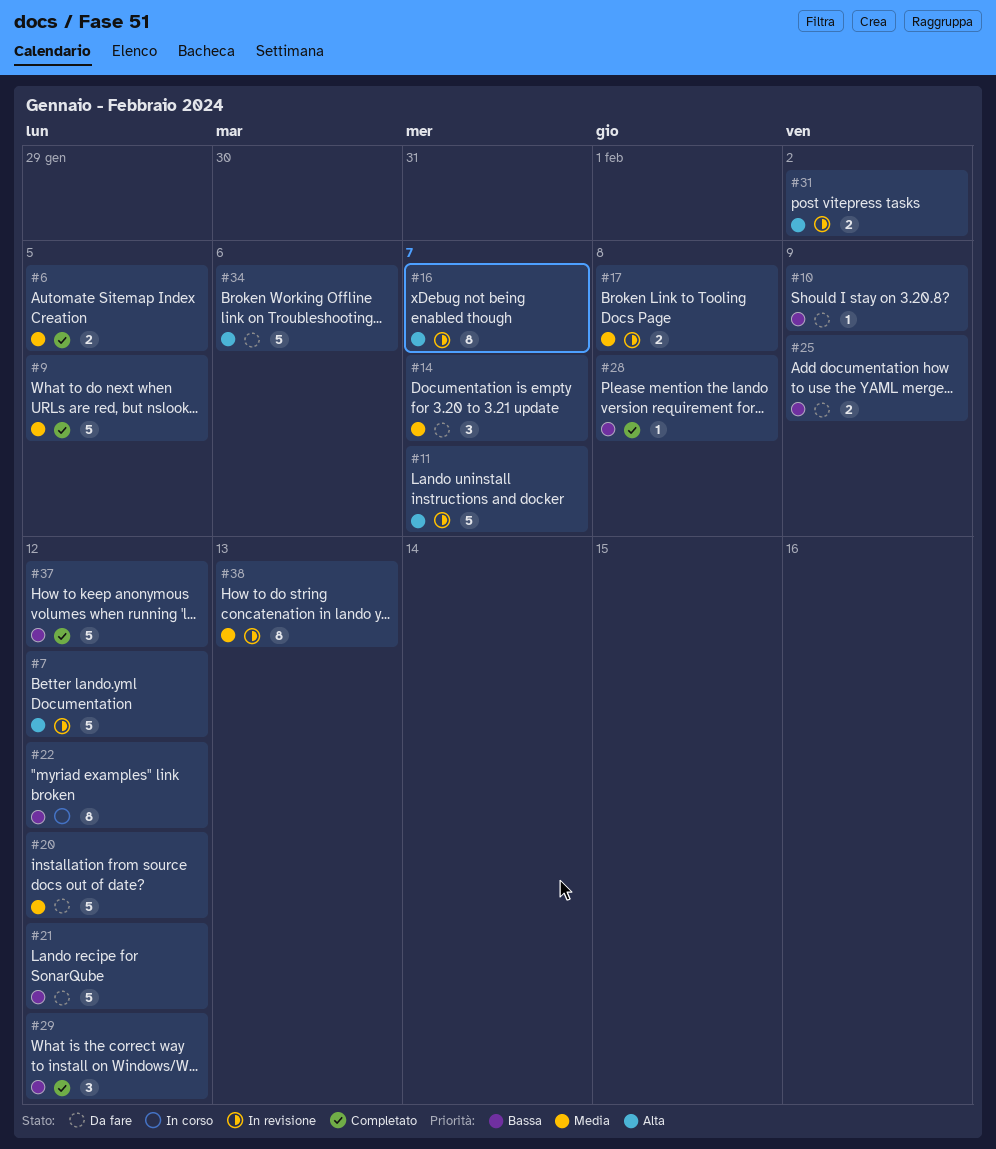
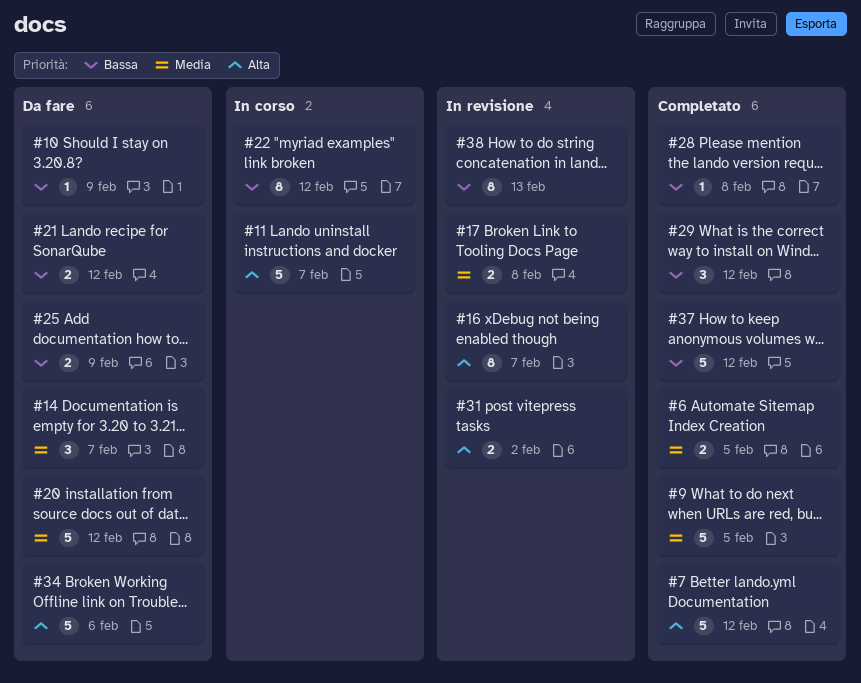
#7, status: In revisione -> Completato
#11, status: In revisione -> In corso
#21, estimate: 5 -> 2
#38, priority: Media -> Bassa

